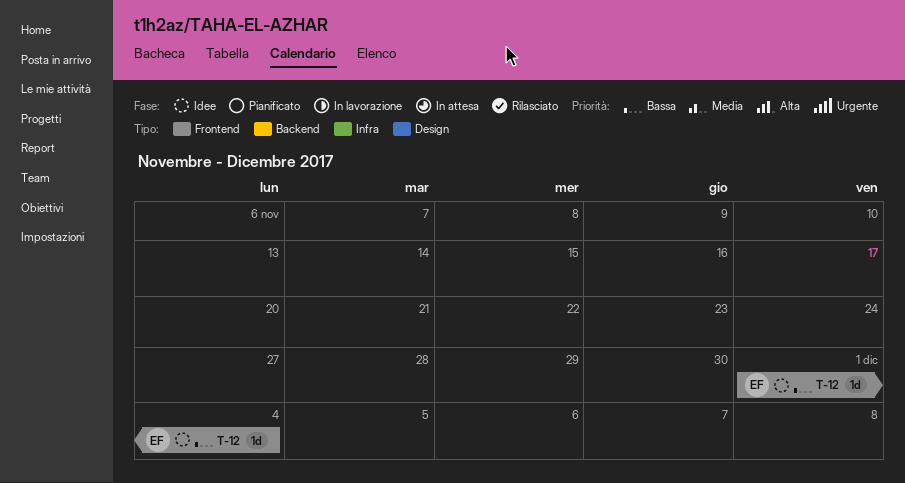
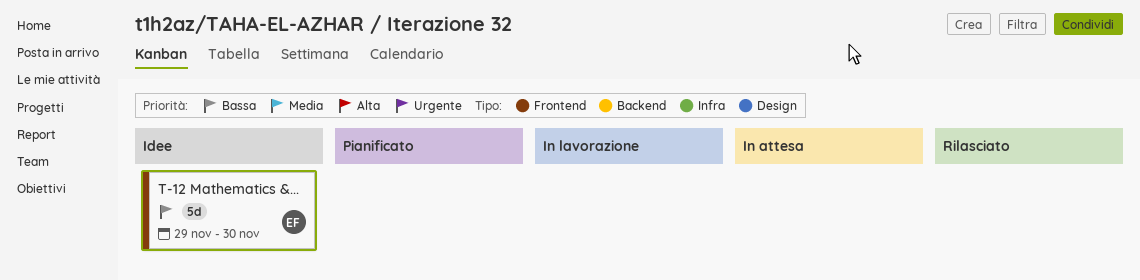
T-12, estimate: 1d -> 5d
T-12, start: Dec 1 -> Nov 29
T-12, due: Dec 4 -> Nov 30

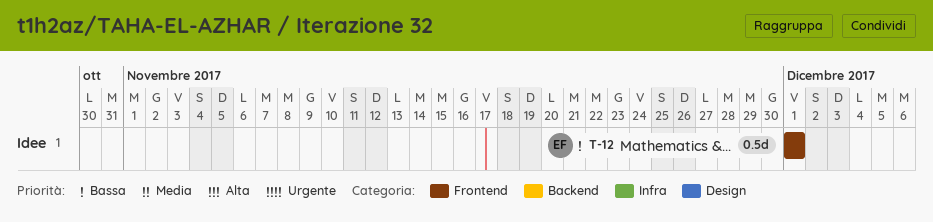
T-12, estimate: 5d -> 0.5d
T-12, start: Nov 29 -> Dec 1
T-12, due: Nov 30 -> Dec 1

